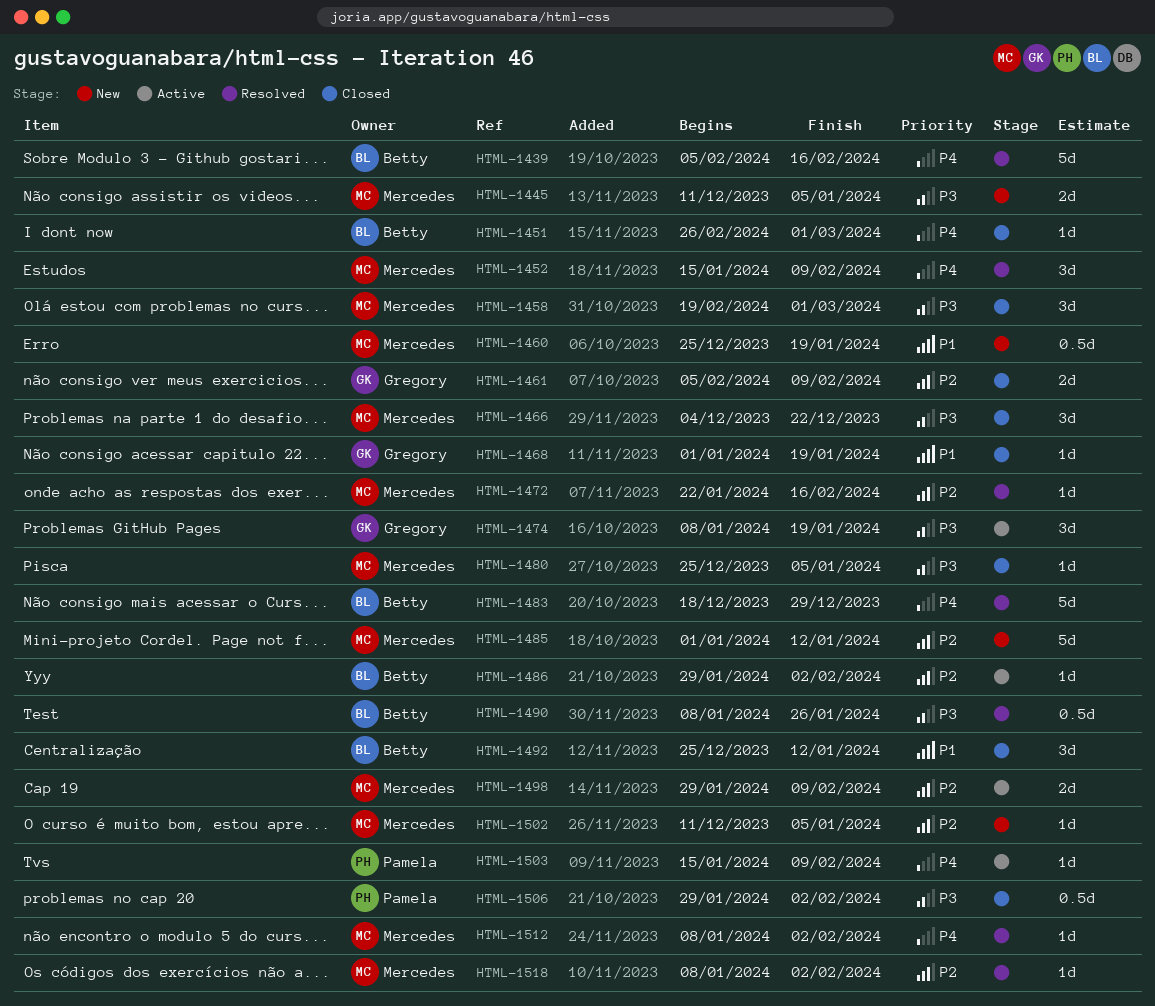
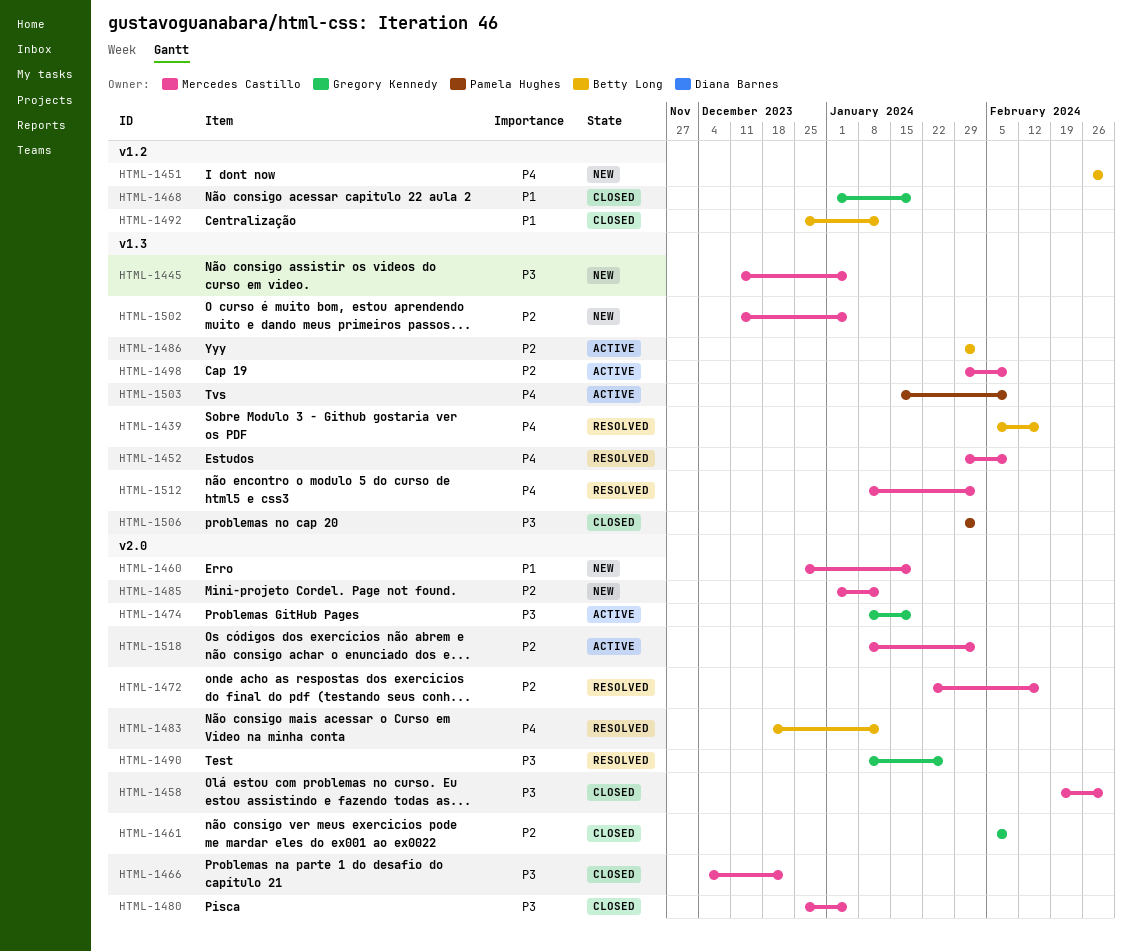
HTML-1451, status: Closed -> New
HTML-1452, start: Jan 15 -> Jan 29
HTML-1483, due: Dec 29 -> Jan 12
HTML-1490, owner: Betty Long -> Gregory Kennedy
HTML-1518, status: Resolved -> Active

